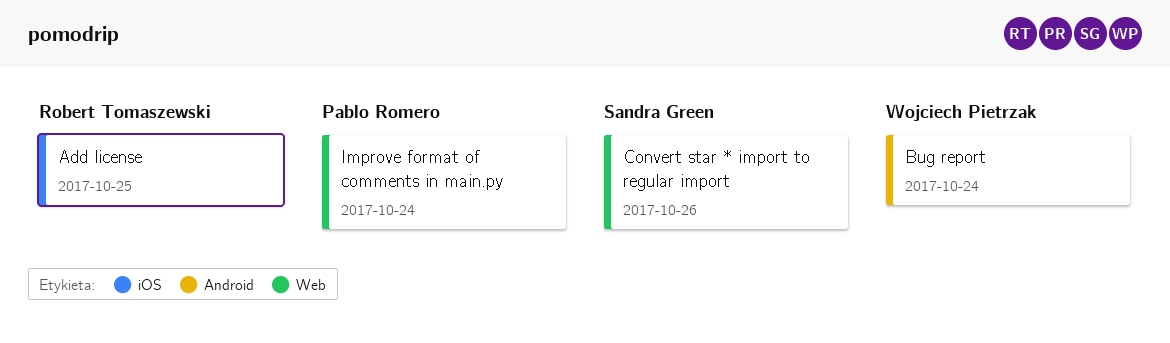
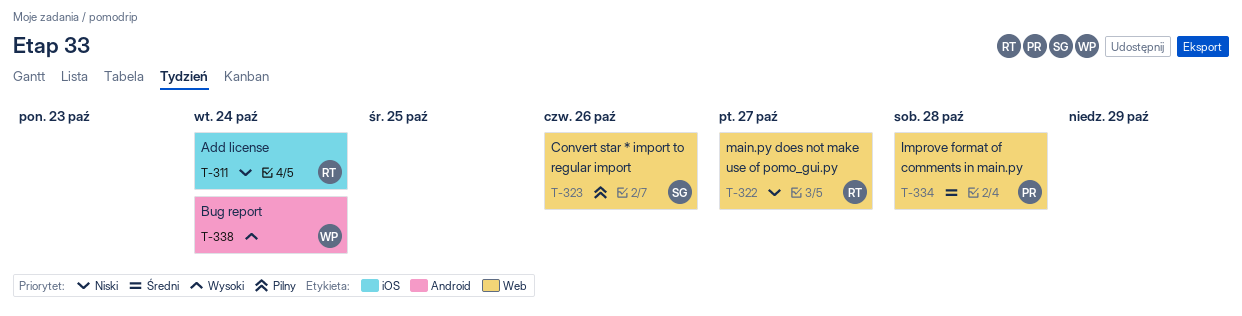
Add license, due: Oct 25 -> Oct 24
Improve format of comments in main.py, due: Oct 24 -> Oct 28
main.py does not make use of pomo_gui.py: none -> present

